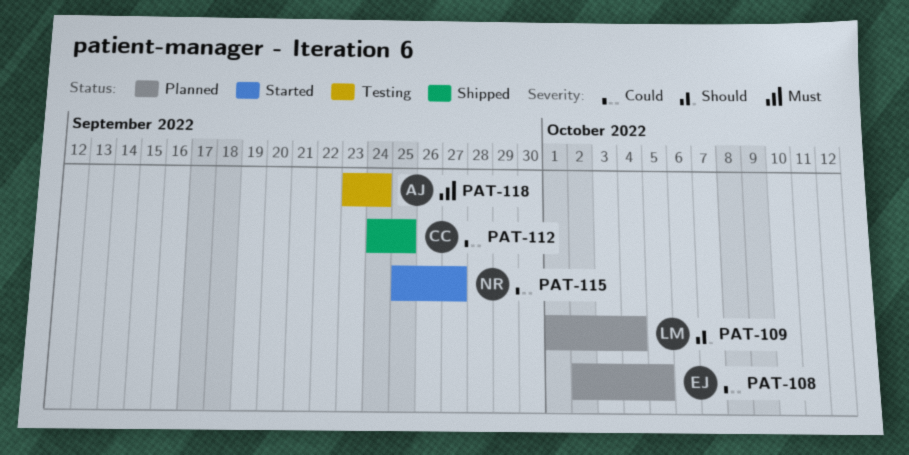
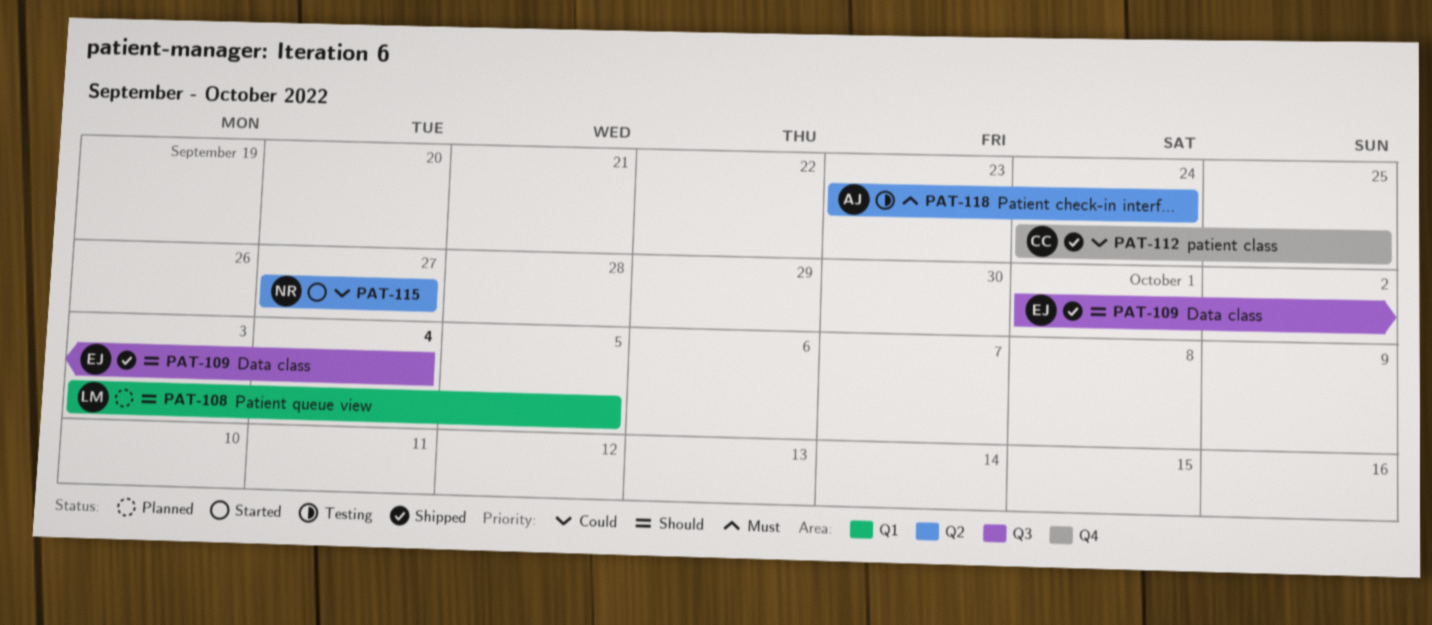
PAT-108, owner: EJ -> LM
PAT-108, priority: Could -> Should
PAT-108, start: Oct 2 -> Oct 3
PAT-109, status: Planned -> Shipped
PAT-109, owner: LM -> EJ
PAT-115, start: Sep 25 -> Sep 27

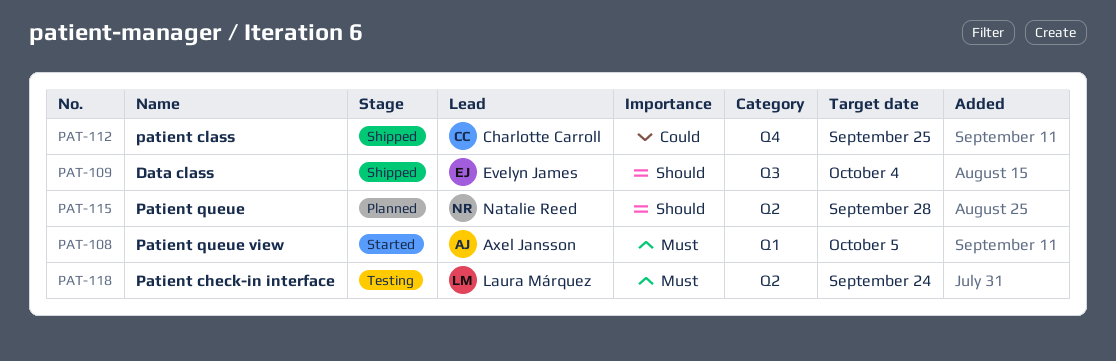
PAT-108, status: Planned -> Started
PAT-108, owner: Laura Márquez -> Axel Jansson
PAT-108, priority: Should -> Must
PAT-115, status: Started -> Planned
PAT-115, priority: Could -> Should
PAT-115, due: Sep 27 -> Sep 28
PAT-118, owner: Axel Jansson -> Laura Márquez

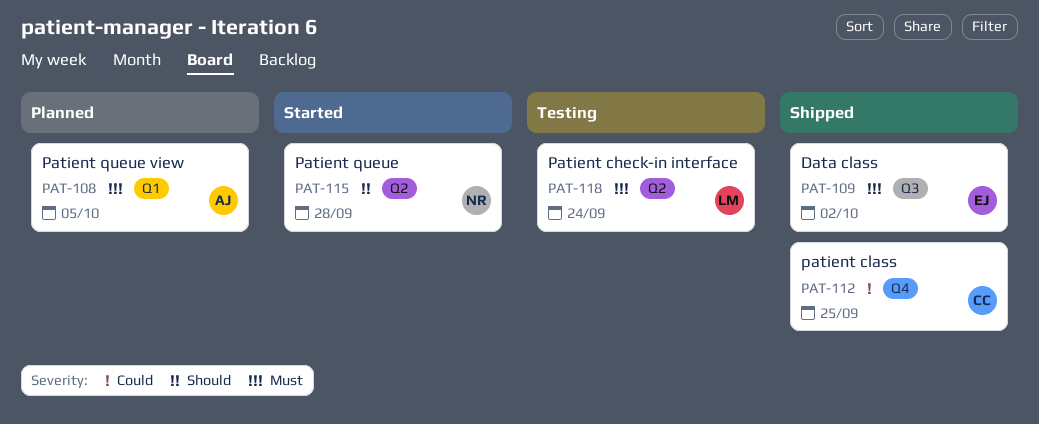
PAT-108, status: Started -> Planned
PAT-109, priority: Should -> Must
PAT-109, due: Oct 4 -> Oct 2
PAT-115, status: Planned -> Started

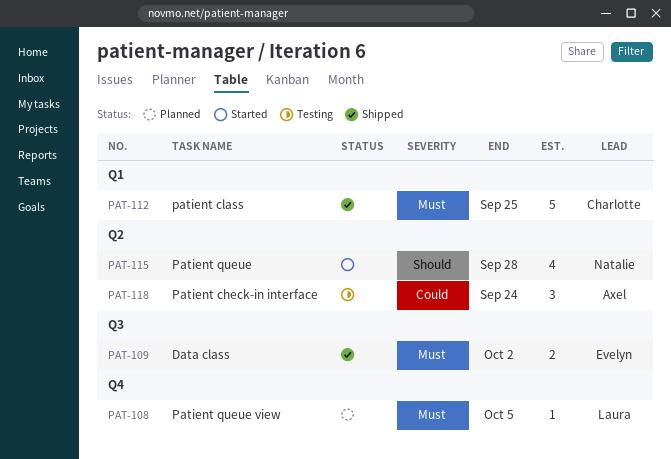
PAT-108, owner: Axel -> Laura
PAT-108, label: Q1 -> Q4
PAT-112, priority: Could -> Must
PAT-112, label: Q4 -> Q1
PAT-118, owner: Laura -> Axel
PAT-118, priority: Must -> Could

